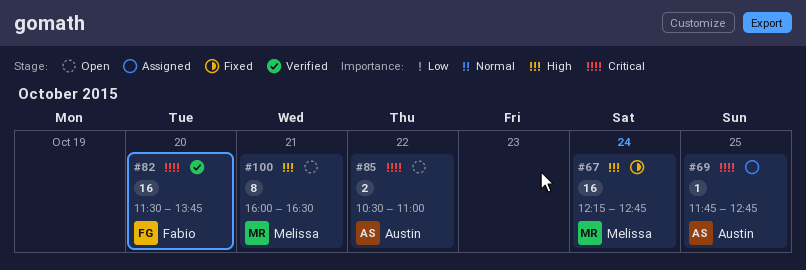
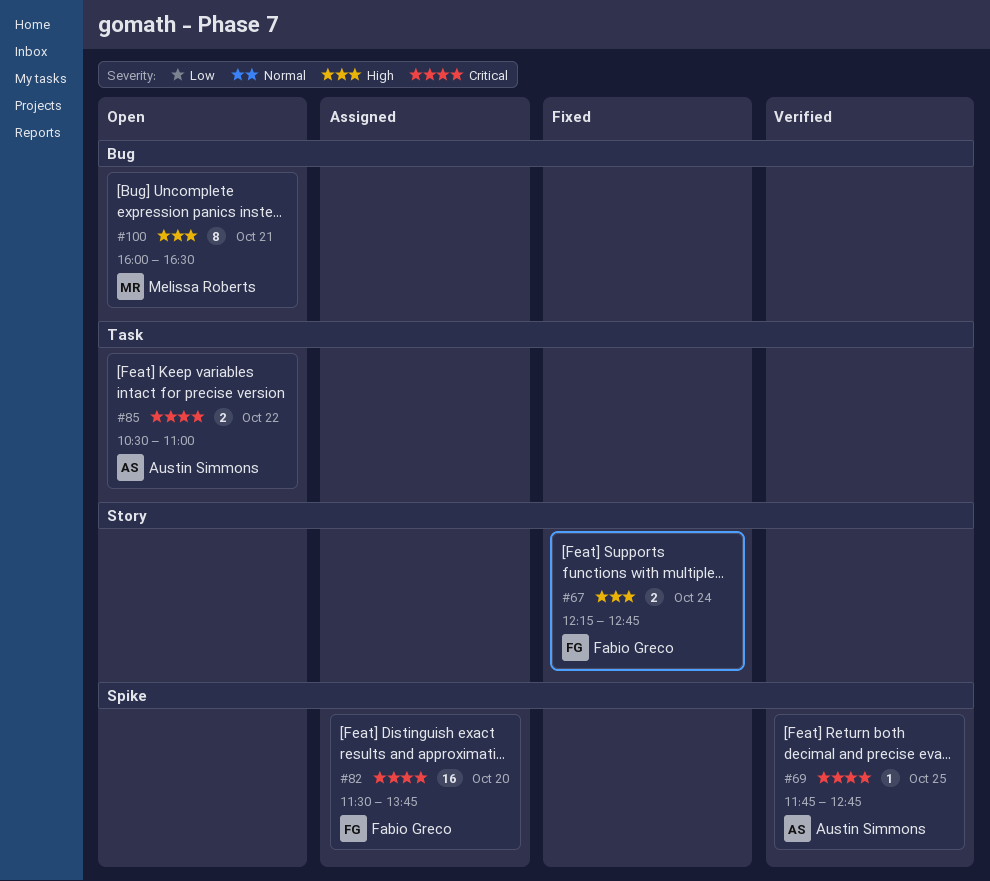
#67, owner: Melissa Roberts -> Fabio Greco
#67, estimate: 16 -> 2
#69, status: Assigned -> Verified
#82, status: Verified -> Assigned

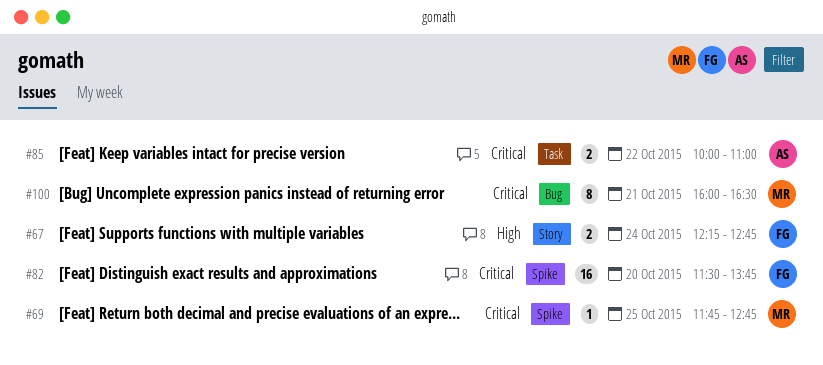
#69, owner: Austin Simmons -> Melissa Roberts
#85, begins: 10:30 -> 10:00
#100, priority: High -> Critical

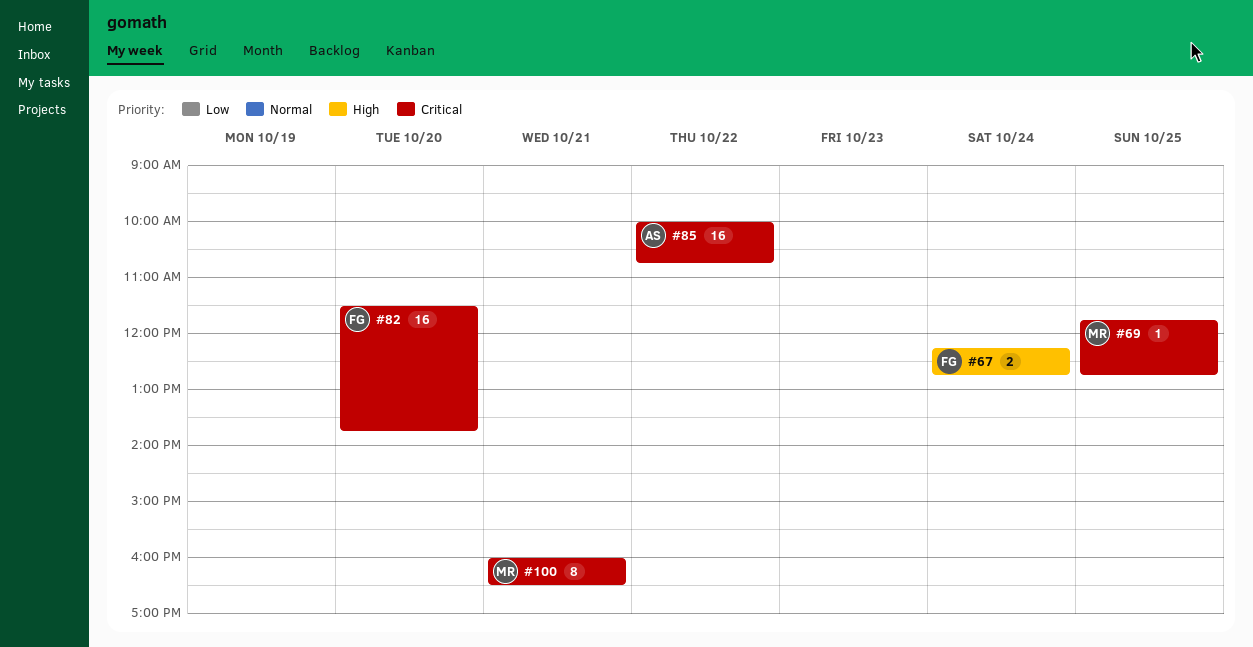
#85, estimate: 2 -> 16
#85, ends: 11:00 -> 10:45

